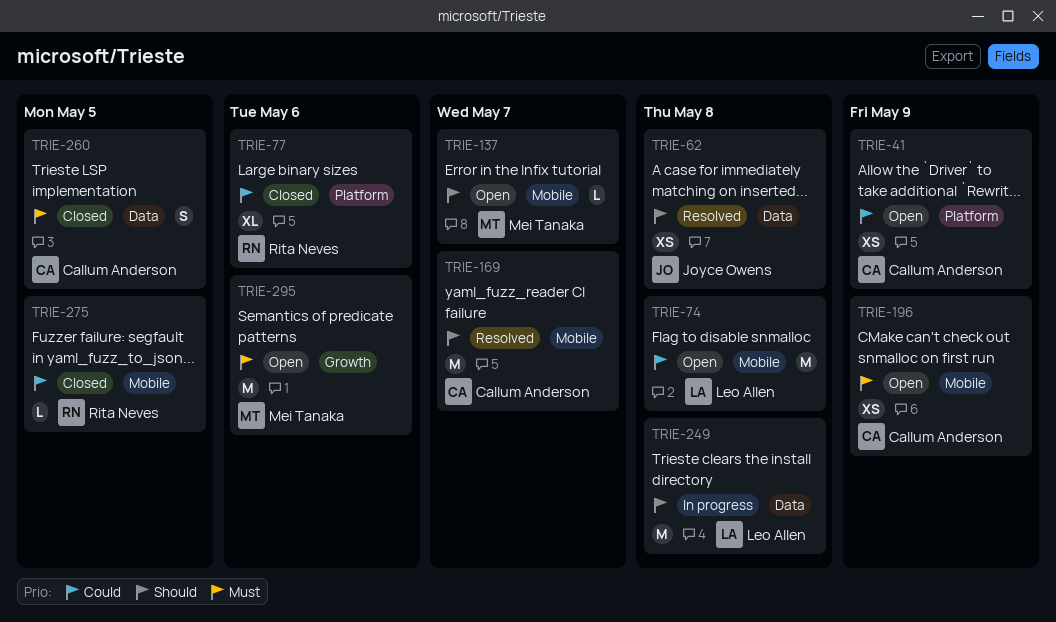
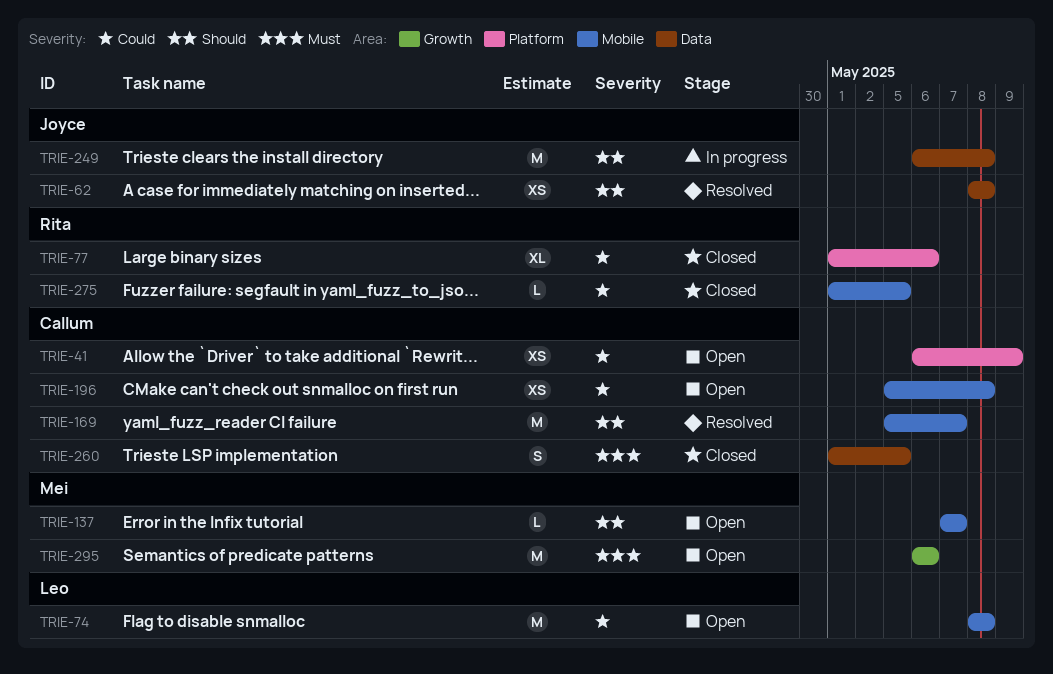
TRIE-196, priority: Must -> Could
TRIE-196, due: May 9 -> May 8
TRIE-249, owner: Leo Allen -> Joyce Owens

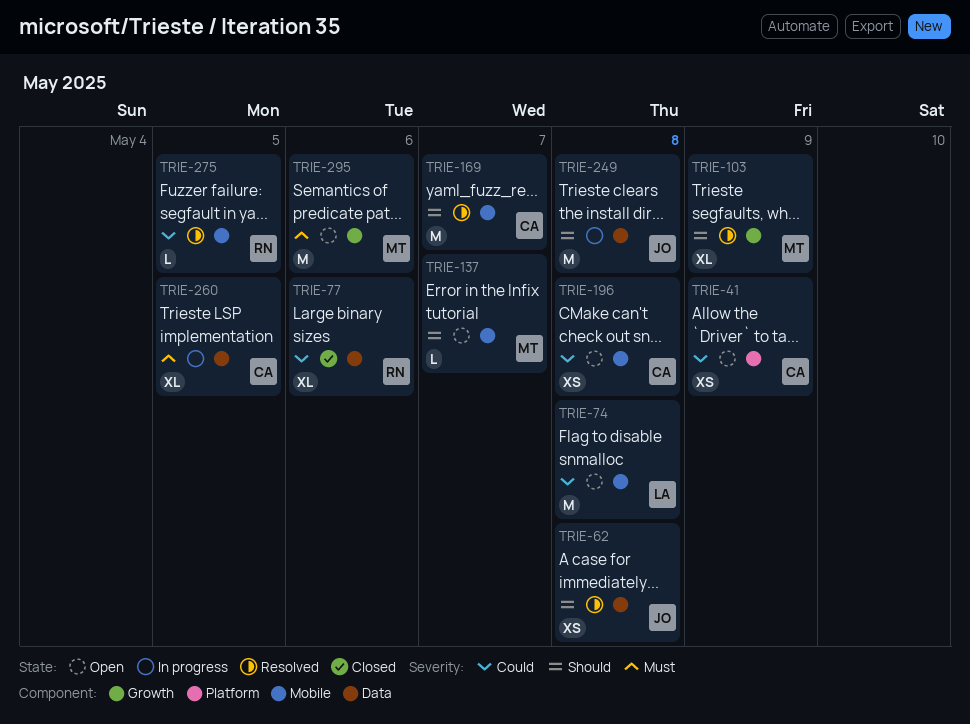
TRIE-77, label: Platform -> Data
TRIE-103: none -> present
TRIE-260, status: Closed -> In progress
TRIE-260, estimate: S -> XL
TRIE-275, status: Closed -> Resolved

